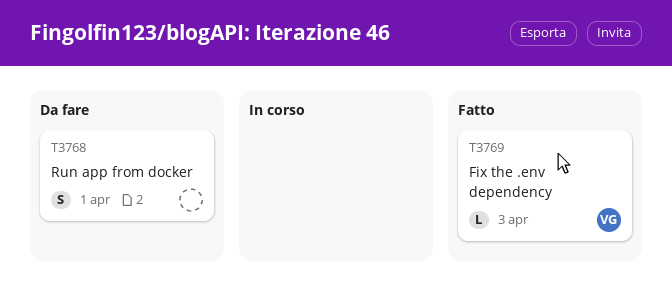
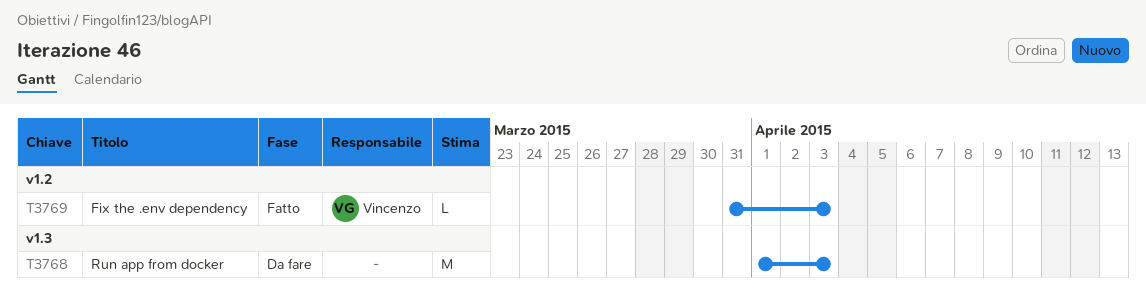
T3768, estimate: S -> M
T3768, due: Apr 1 -> Apr 3

